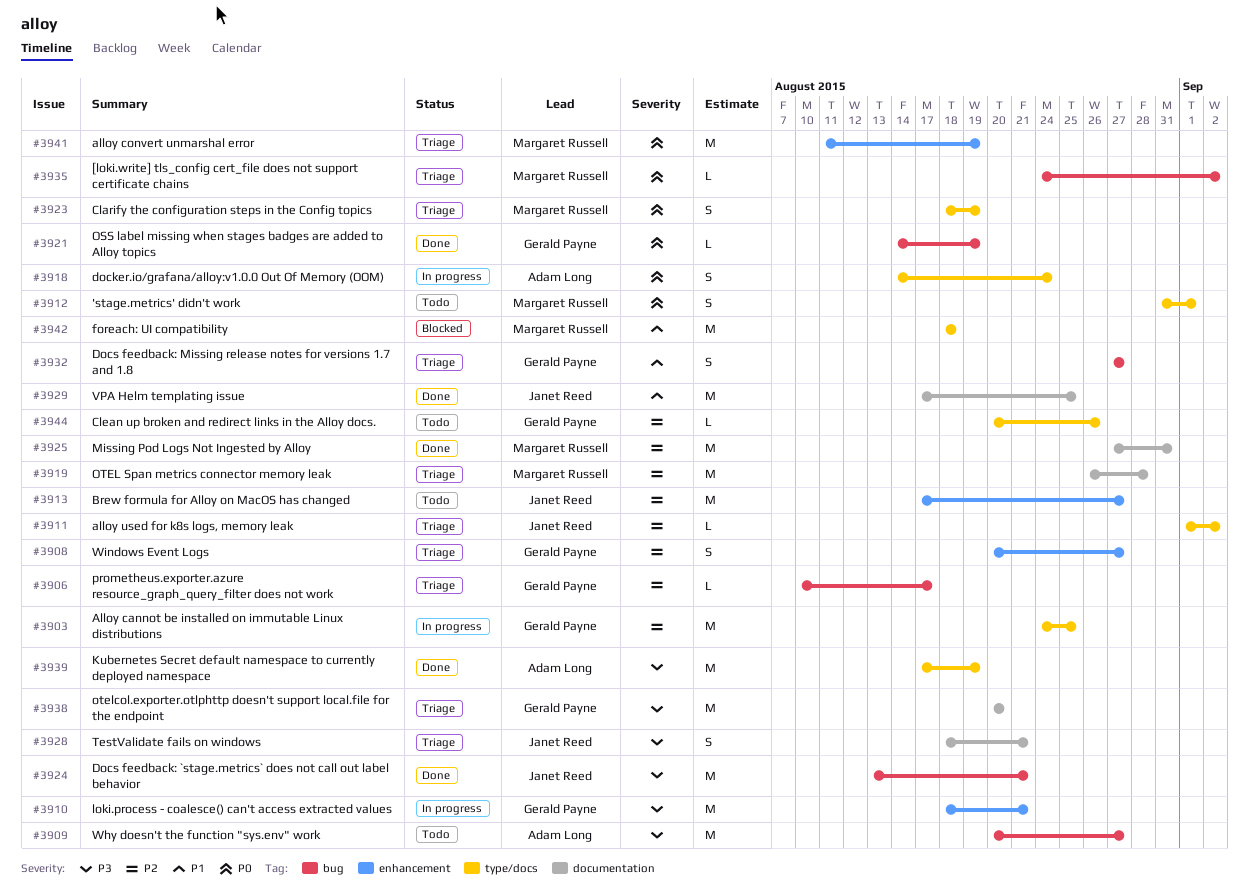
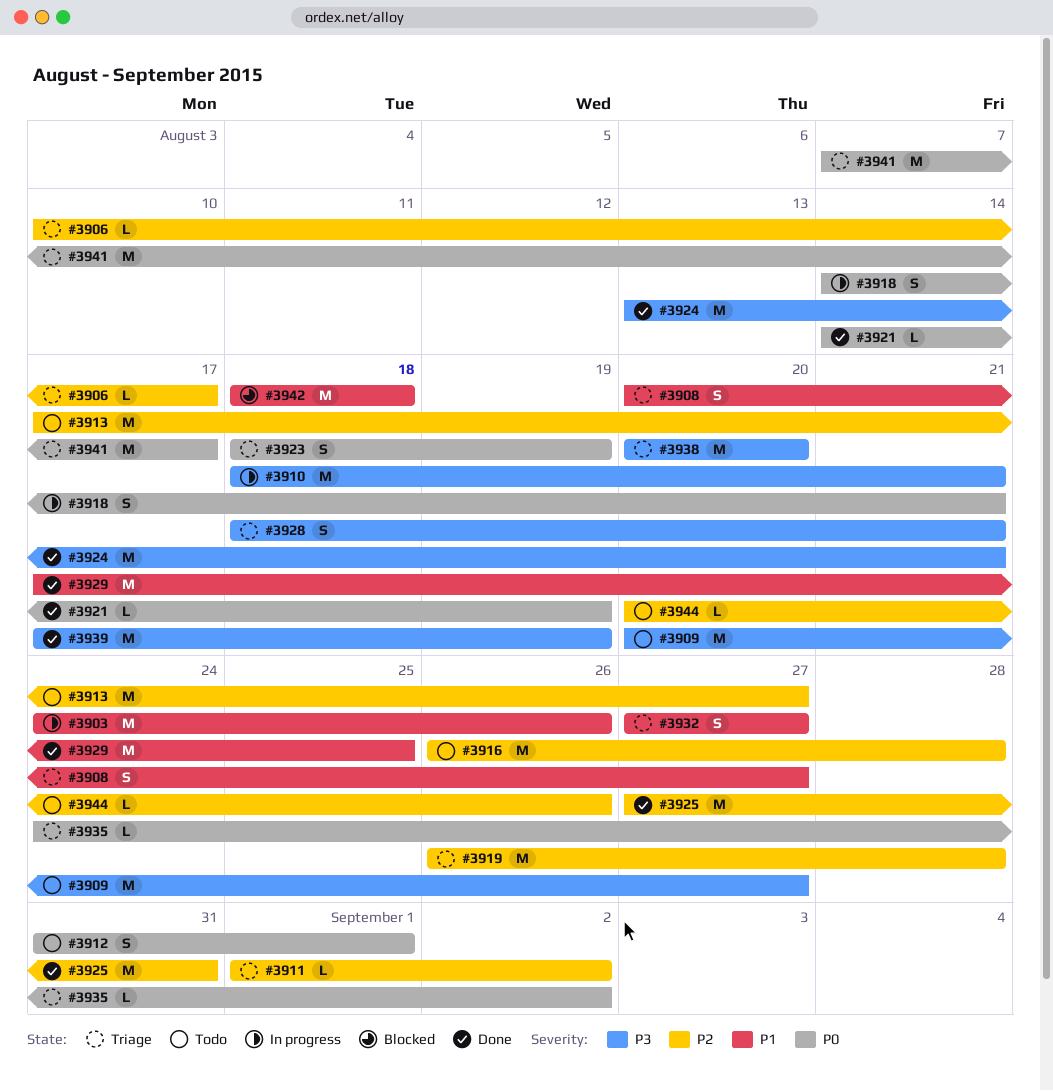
#3903, priority: P2 -> P1
#3903, due: Aug 25 -> Aug 26
#3908, priority: P2 -> P1
#3916: none -> present
#3918, due: Aug 24 -> Aug 21
#3941, start: Aug 11 -> Aug 7
#3941, due: Aug 19 -> Aug 17

